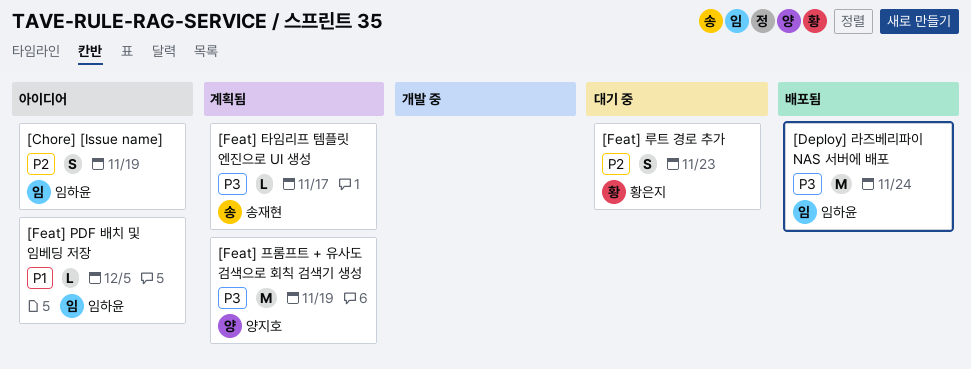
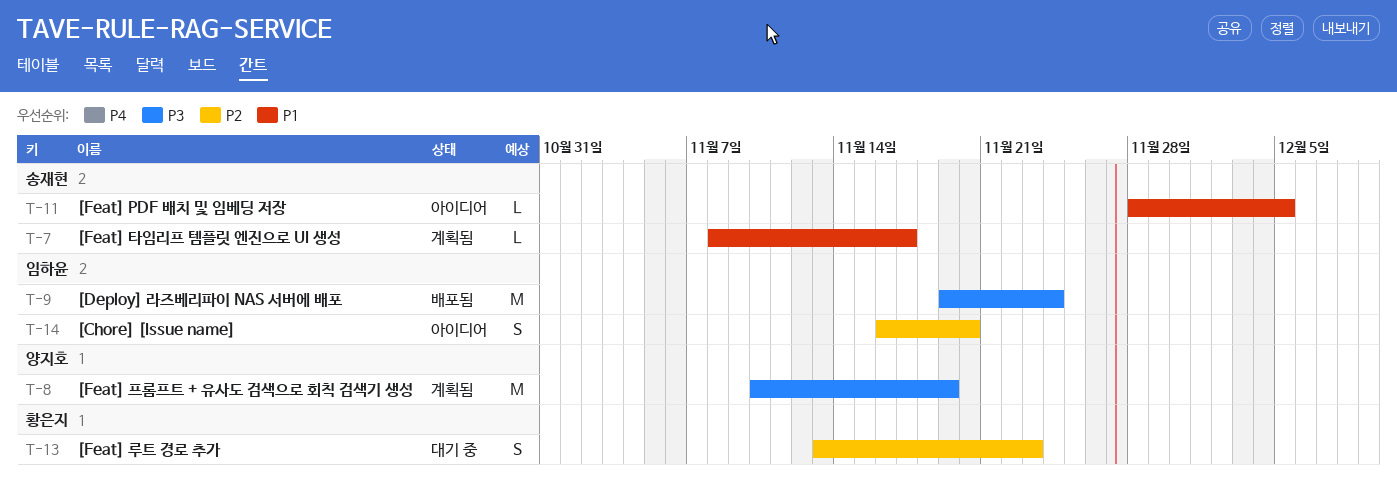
[Chore] [Issue name], due: Nov 19 -> Nov 20
[Feat] PDF 배치 및 임베딩 저장, owner: 임하윤 -> 송재현
[Feat] 타임리프 템플릿 엔진으로 UI 생성, priority: P3 -> P1

